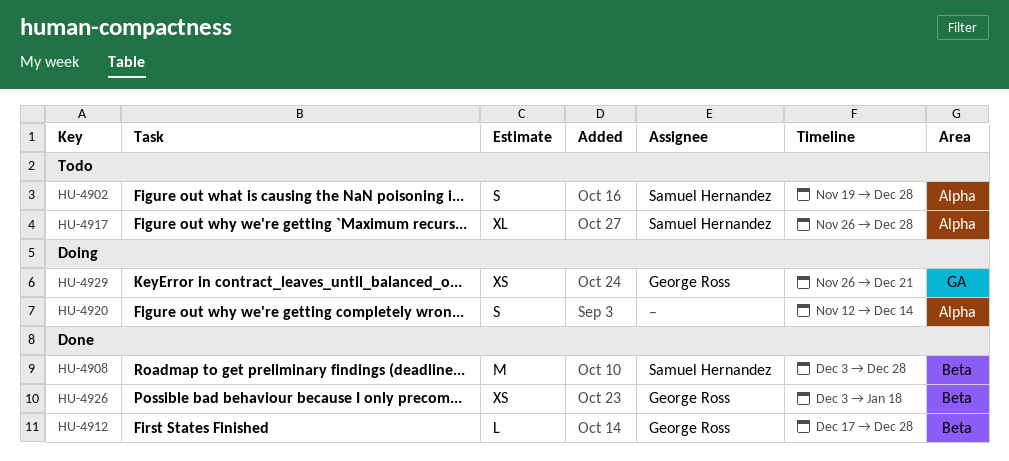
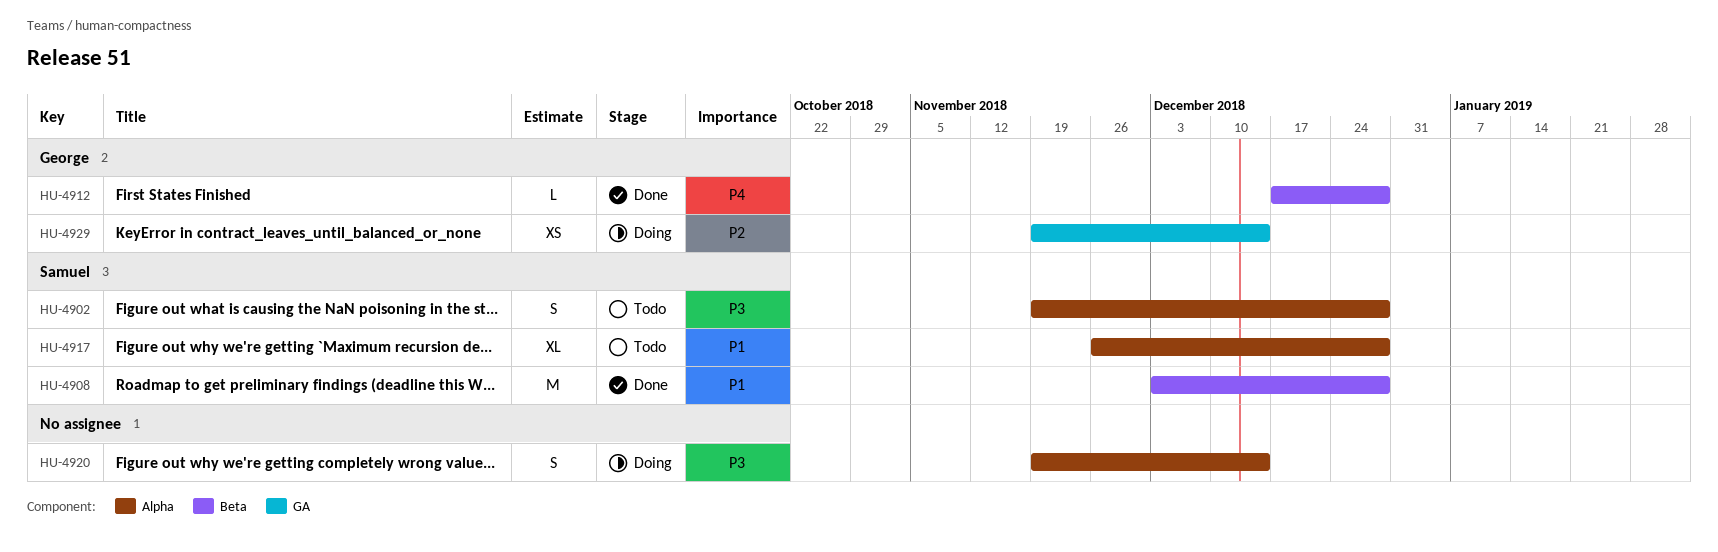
HU-4920, start: Nov 12 -> Nov 19
HU-4926: present -> none
HU-4929, start: Nov 26 -> Nov 19
HU-4929, due: Dec 21 -> Dec 14

